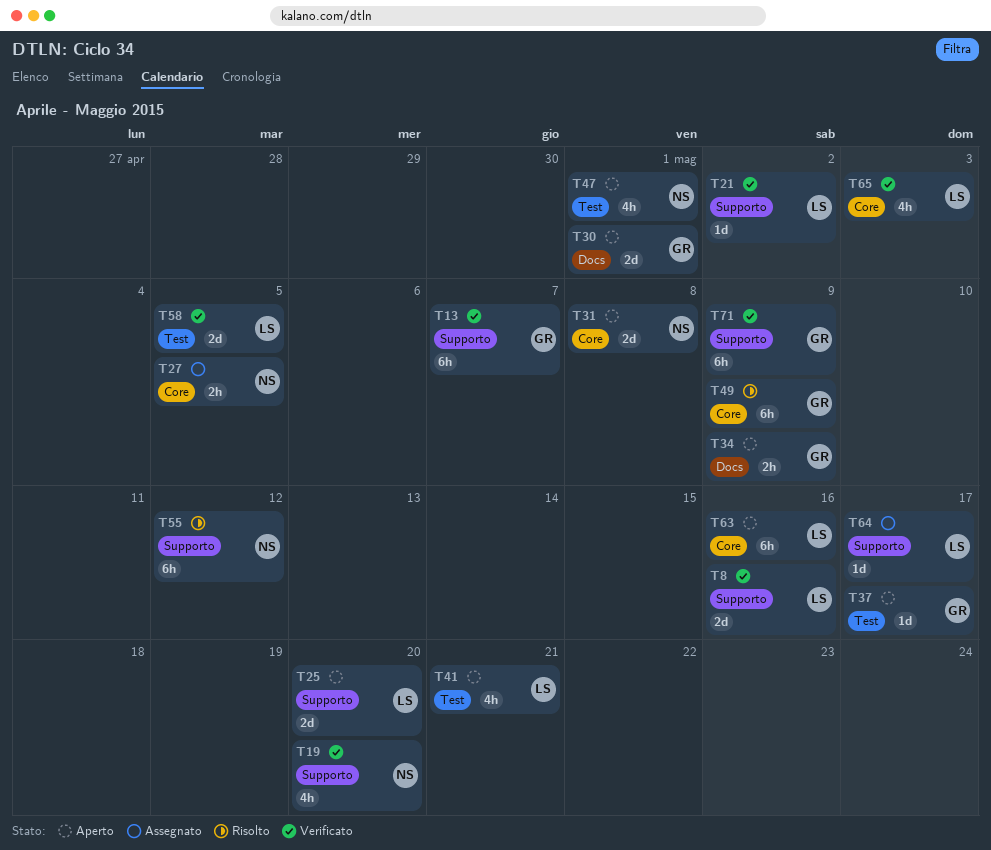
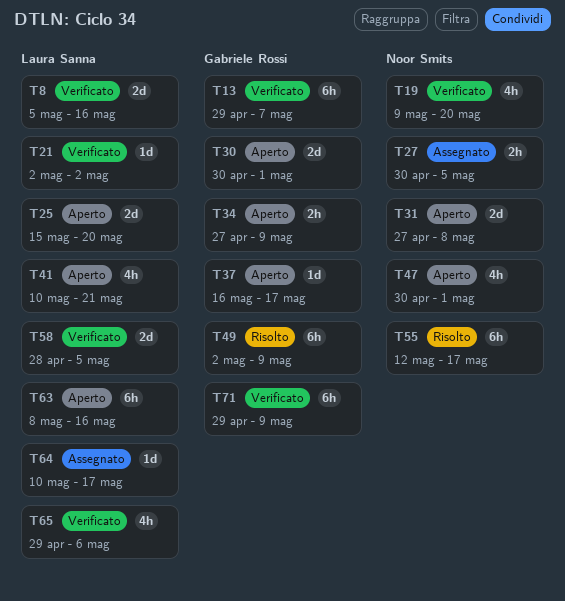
T55, due: May 12 -> May 17
T65, due: May 3 -> May 6

